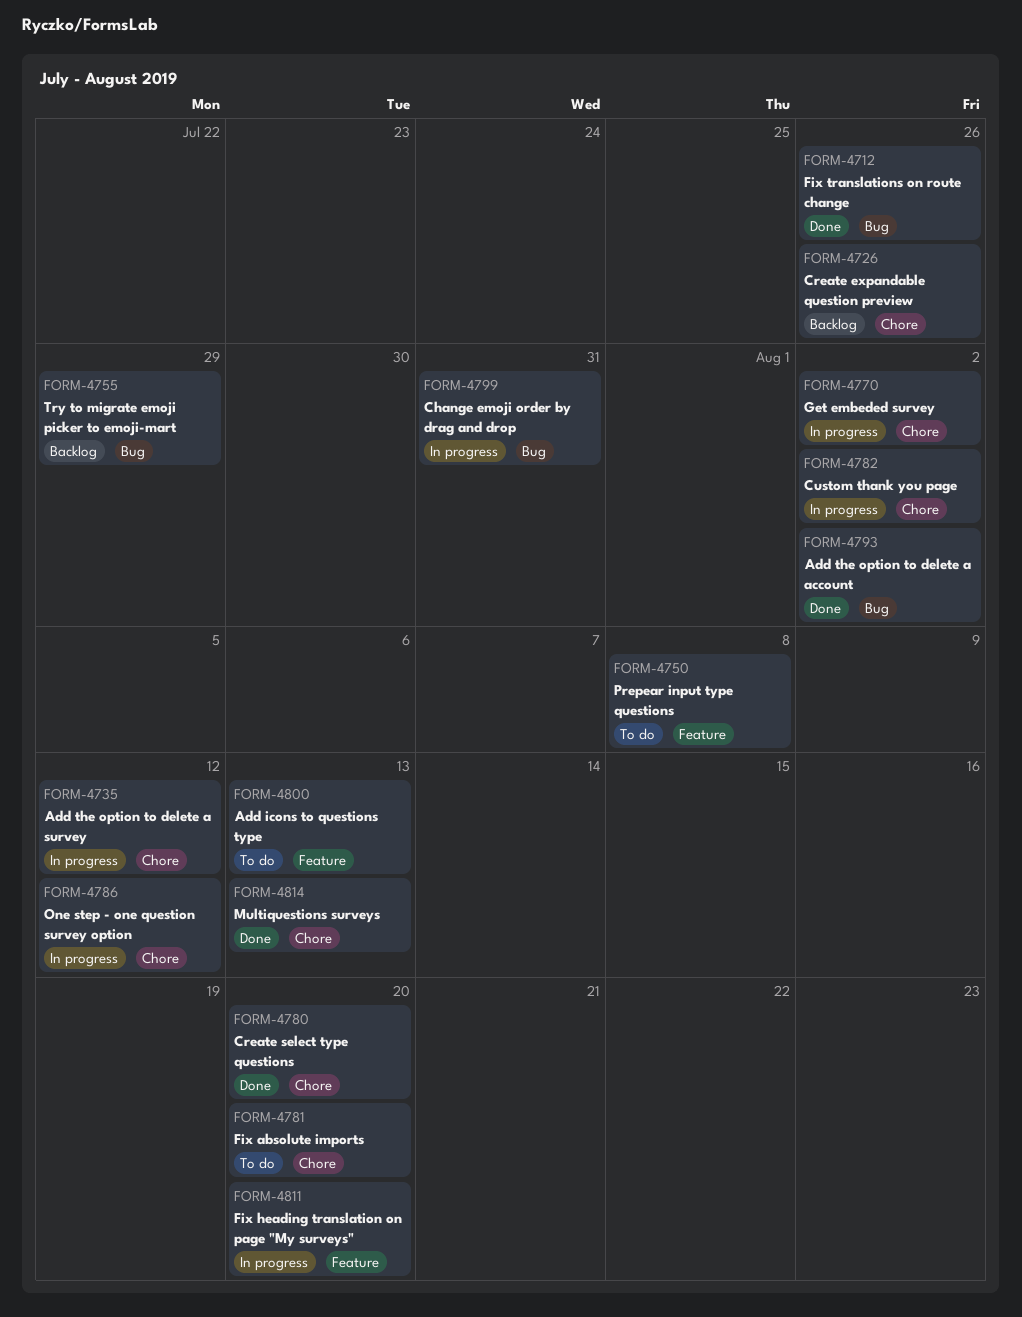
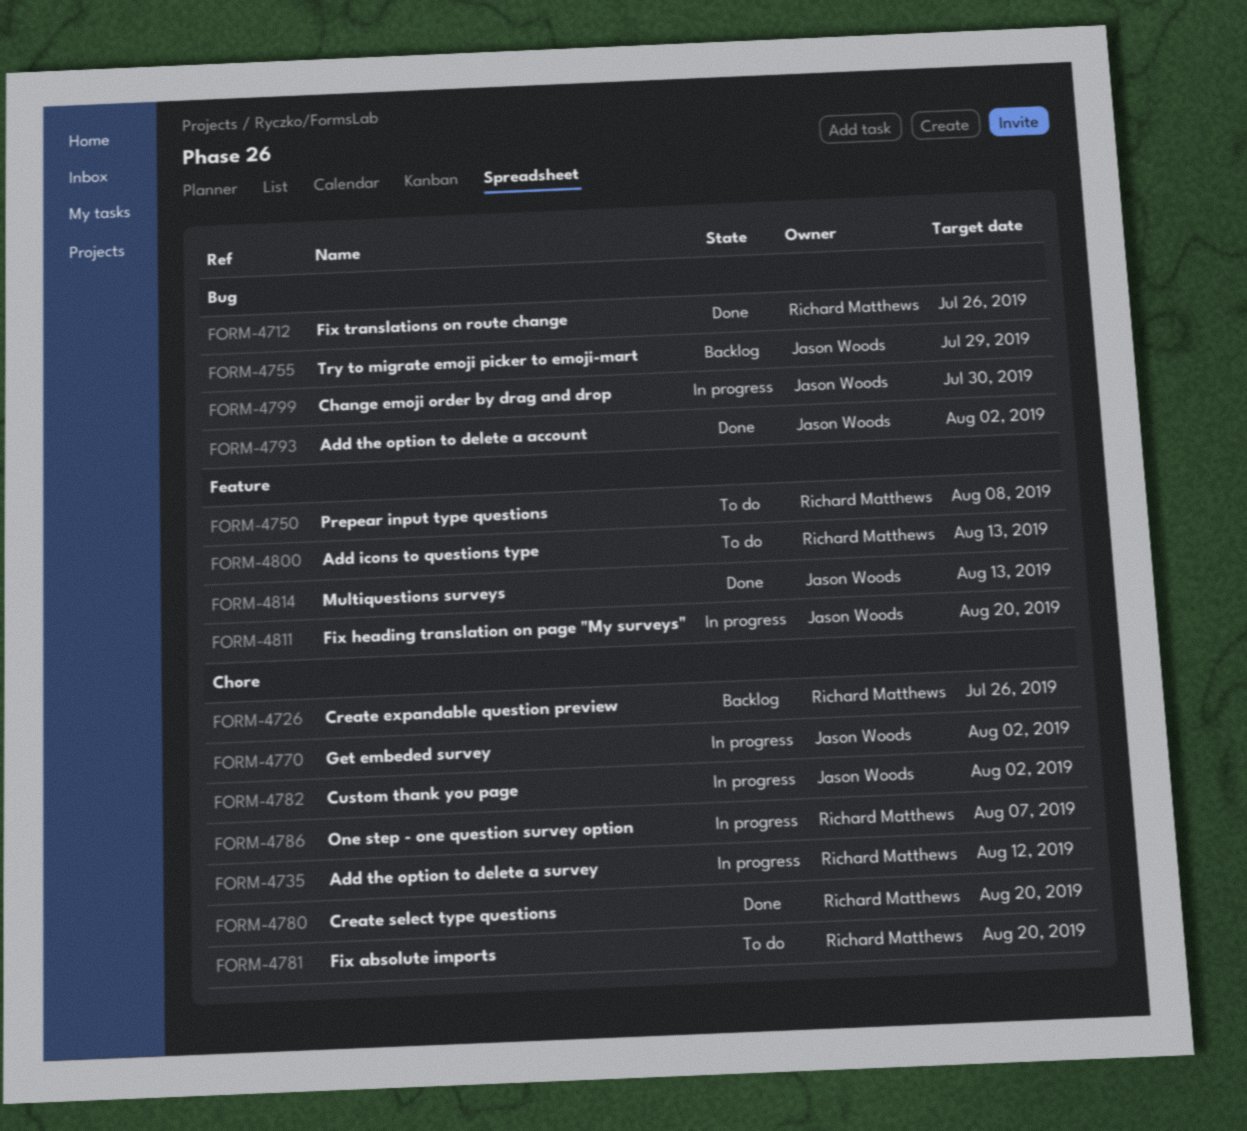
FORM-4786, due: Aug 12 -> Aug 7
FORM-4799, due: Jul 31 -> Jul 30
FORM-4814, label: Chore -> Feature

